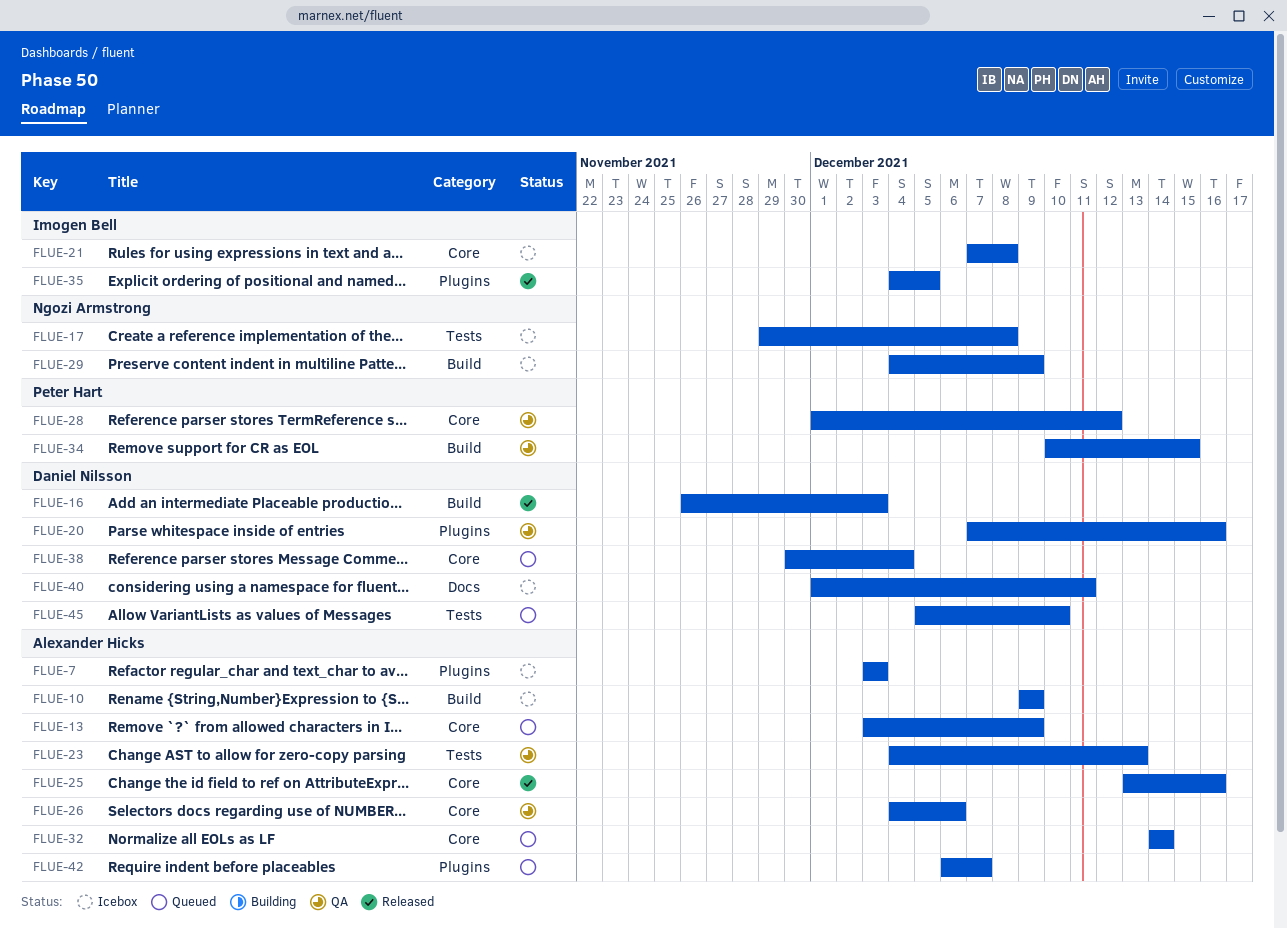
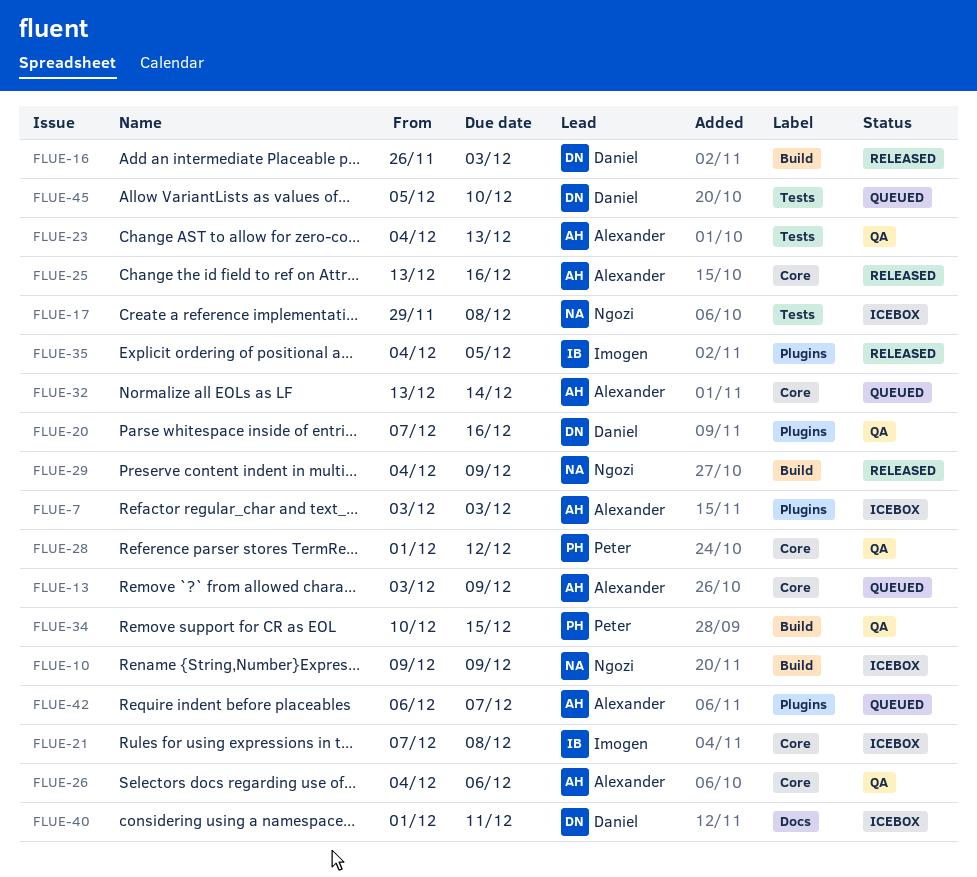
FLUE-10, owner: Alexander Hicks -> Ngozi Armstrong
FLUE-29, status: Icebox -> Released
FLUE-32, start: Dec 14 -> Dec 13
FLUE-38: present -> none

